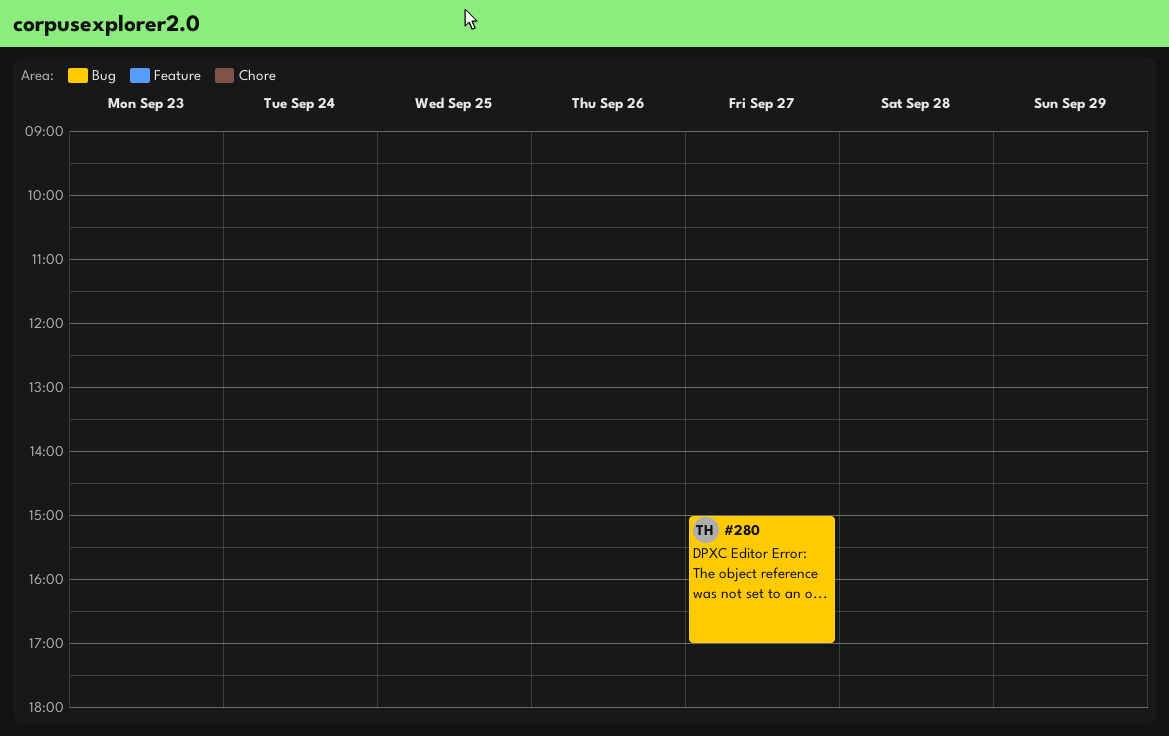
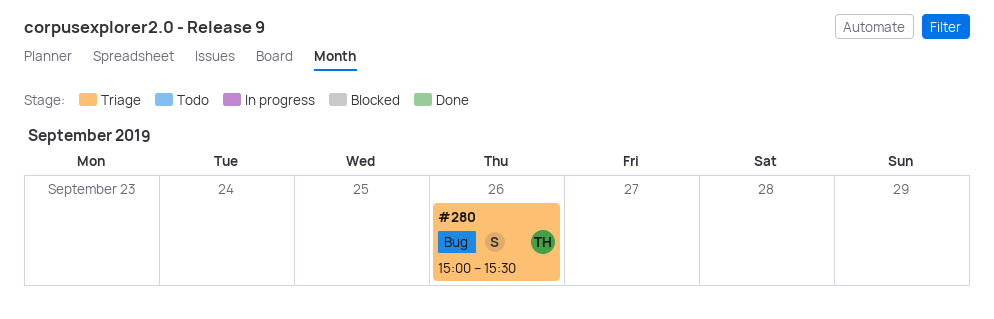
#280, day: Sep 27 -> Sep 26
#280, ends: 17:00 -> 15:30

